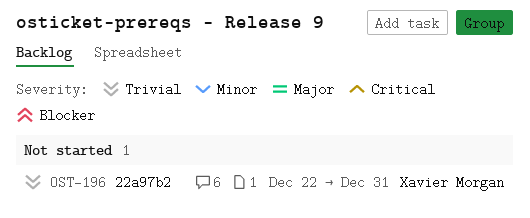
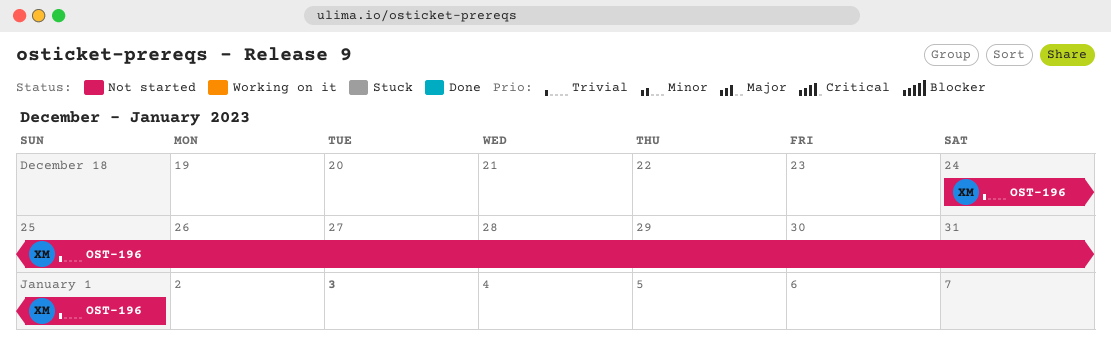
OST-196, start: Dec 22 -> Dec 24
OST-196, due: Dec 31 -> Jan 1

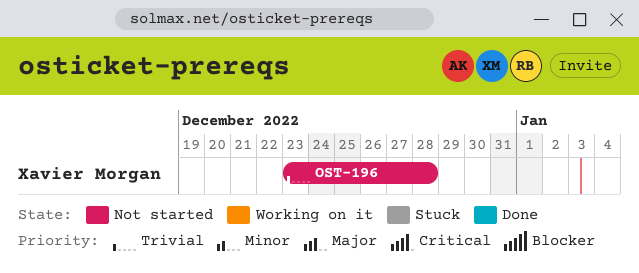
OST-196, start: Dec 24 -> Dec 23
OST-196, due: Jan 1 -> Dec 28

